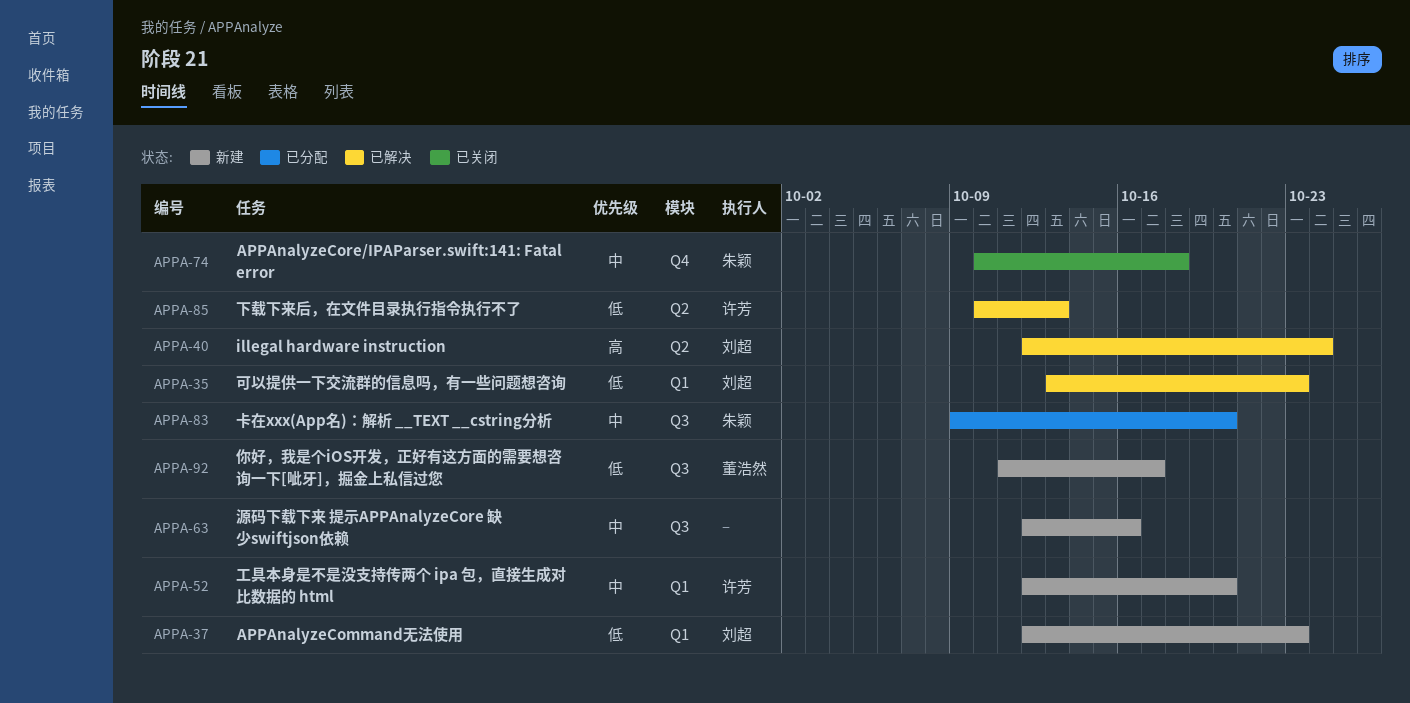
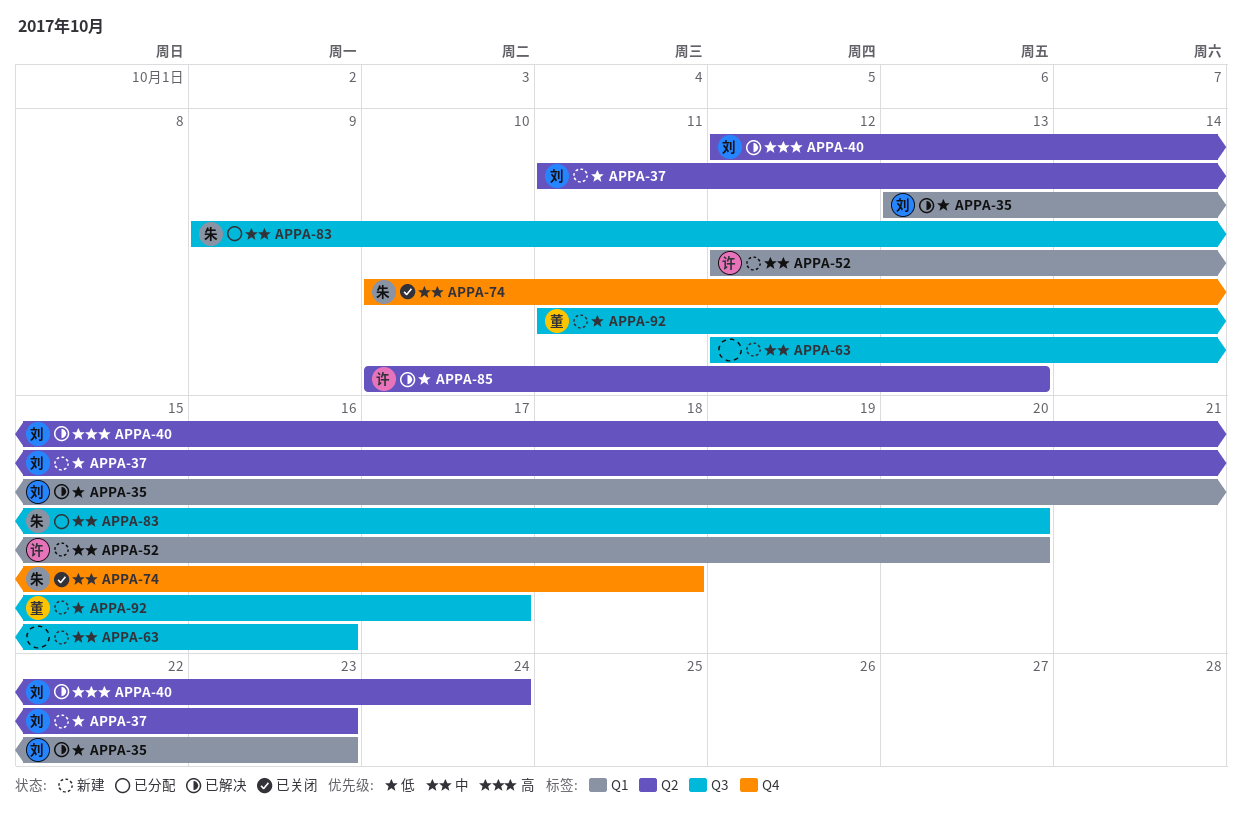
APPA-37, label: Q1 -> Q2
APPA-37, start: Oct 12 -> Oct 11

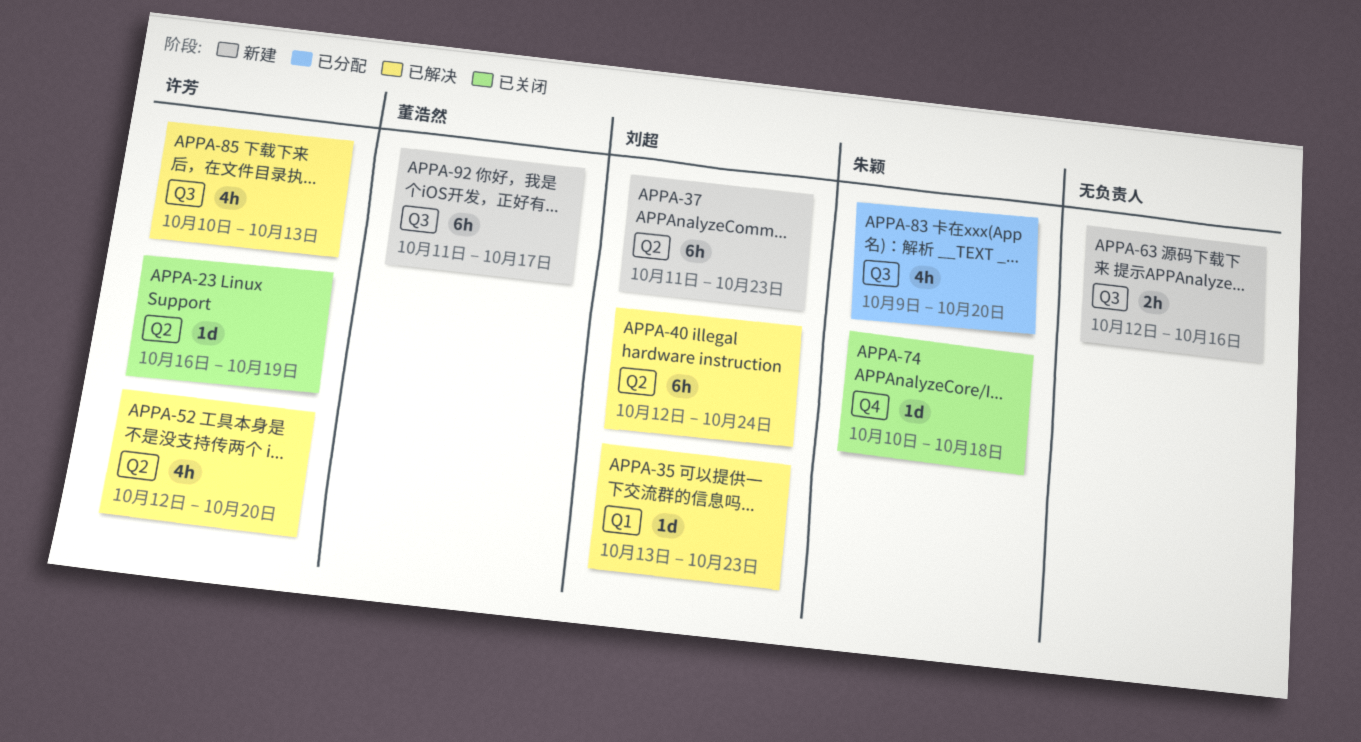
APPA-23: none -> present
APPA-52, status: 新建 -> 已解决
APPA-52, label: Q1 -> Q2
APPA-85, label: Q2 -> Q3

